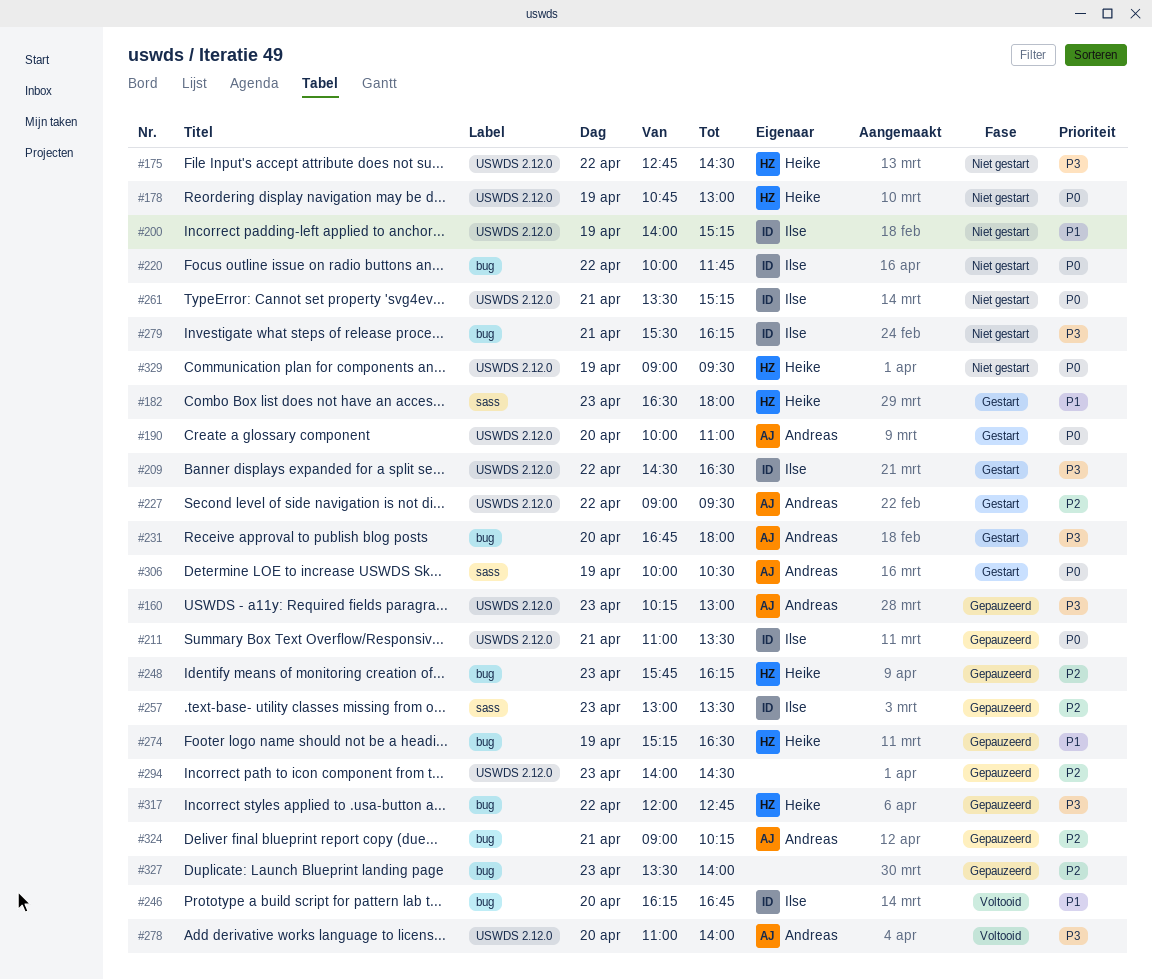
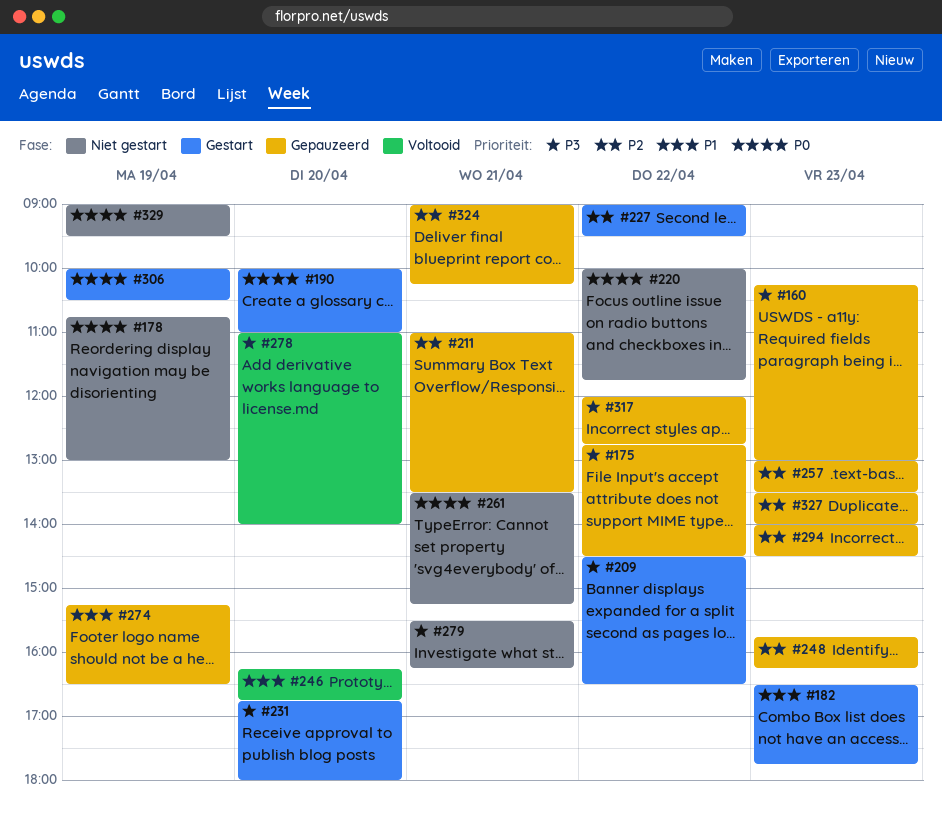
#175, status: Niet gestart -> Gepauzeerd
#182, ends: 18:00 -> 17:45
#200: present -> none
#211, priority: P0 -> P2

